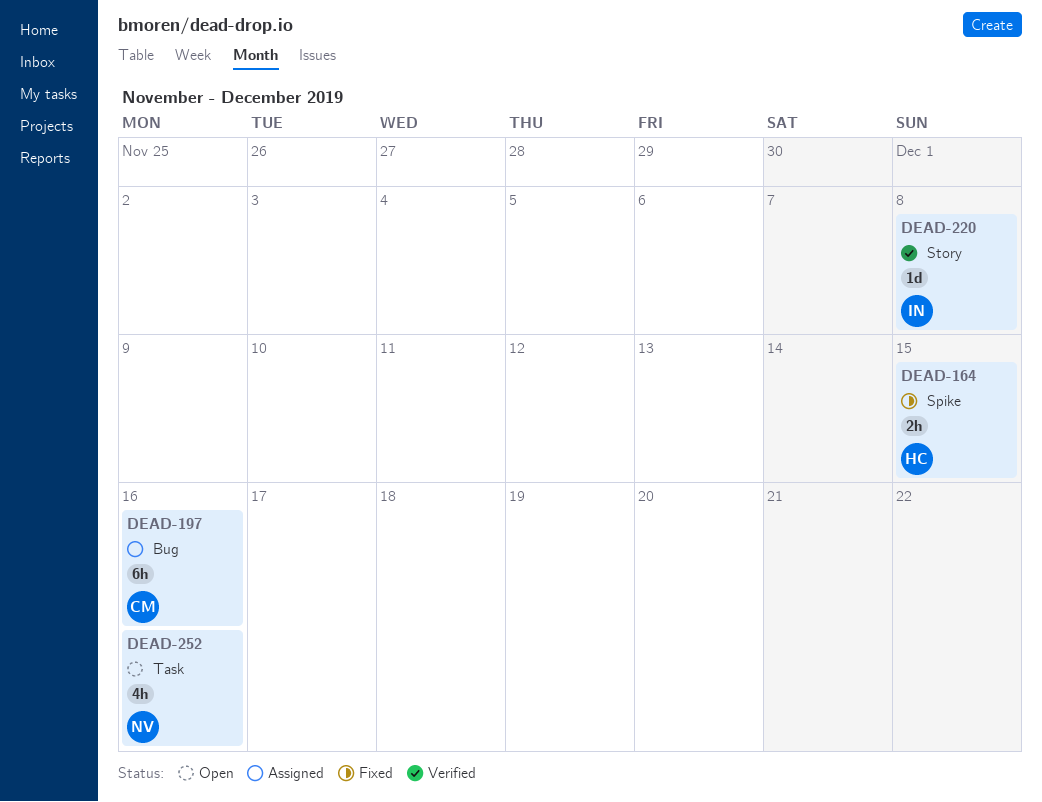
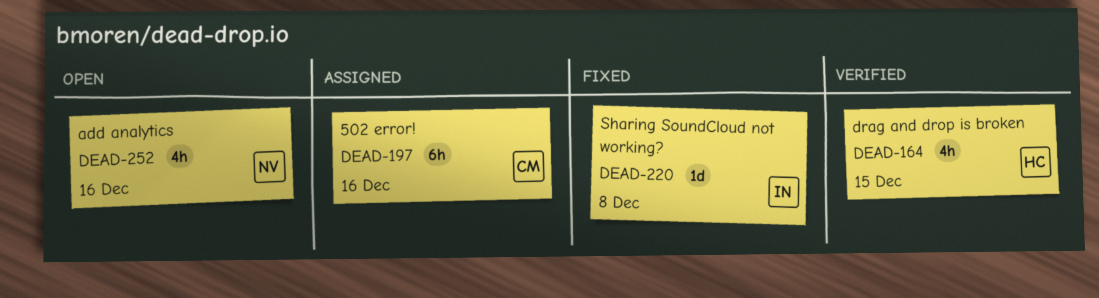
DEAD-164, status: Fixed -> Verified
DEAD-164, estimate: 2h -> 4h
DEAD-220, status: Verified -> Fixed

